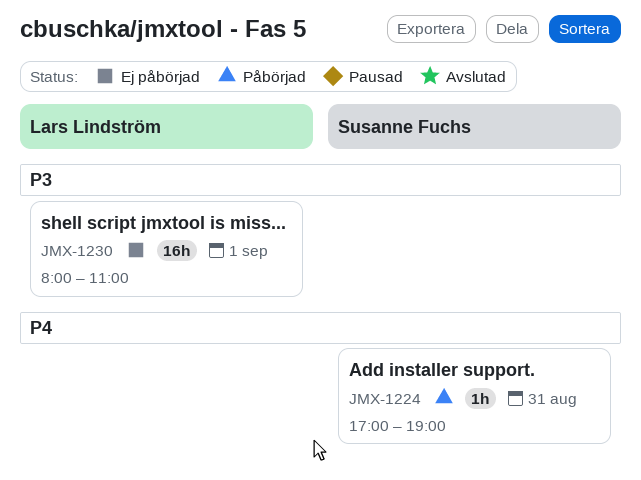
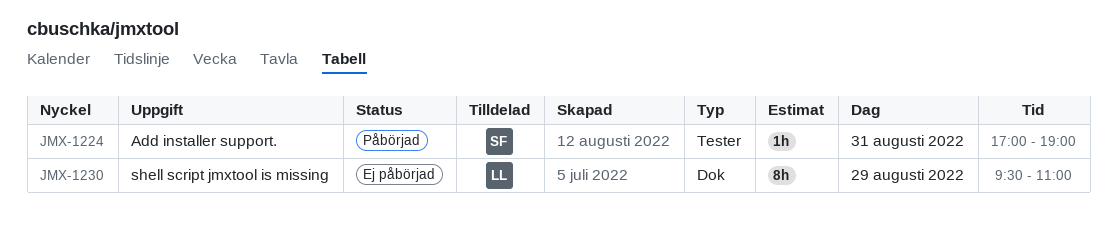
JMX-1230, estimate: 16h -> 8h
JMX-1230, day: Sep 1 -> Aug 29
JMX-1230, begins: 08:00 -> 09:30

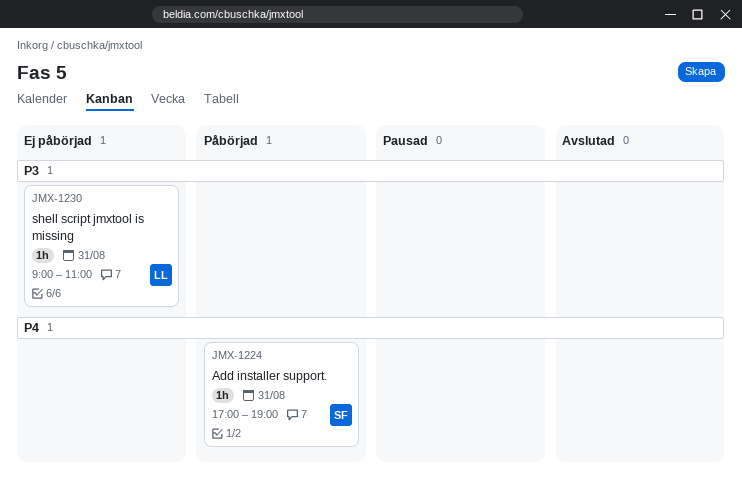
JMX-1230, estimate: 8h -> 1h
JMX-1230, day: Aug 29 -> Aug 31
JMX-1230, begins: 09:30 -> 09:00

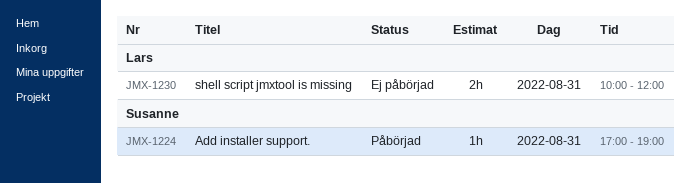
JMX-1230, estimate: 1h -> 2h
JMX-1230, begins: 09:00 -> 10:00
JMX-1230, ends: 11:00 -> 12:00

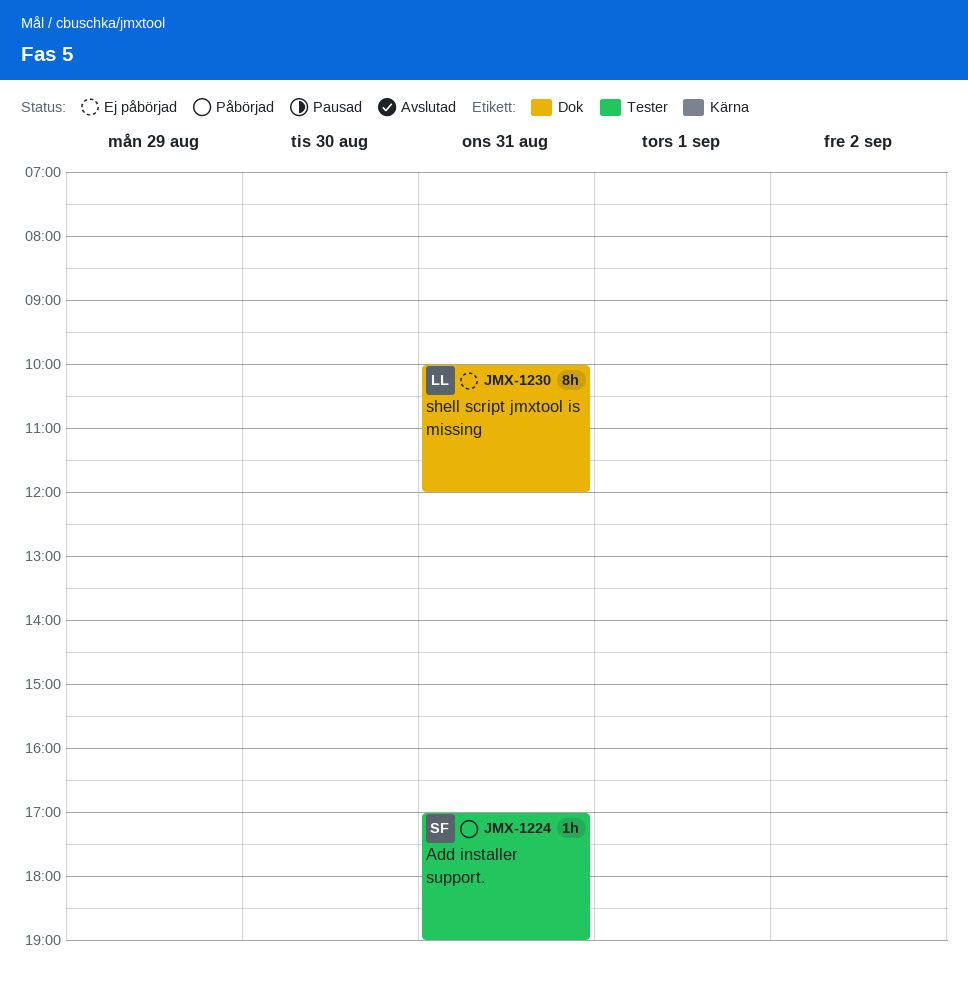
JMX-1230, estimate: 2h -> 8h

